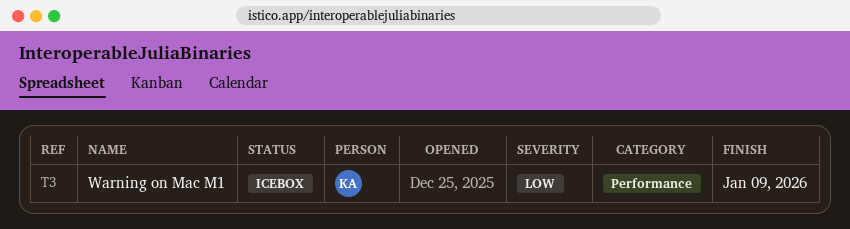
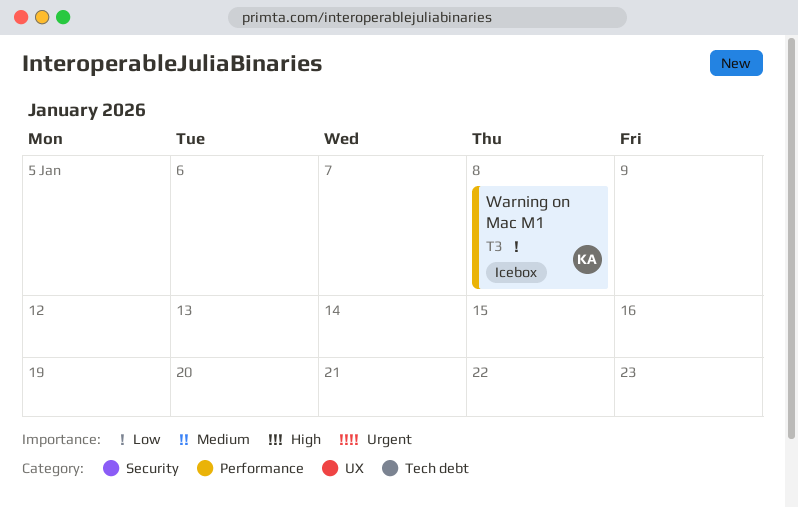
T3, due: Jan 9 -> Jan 8

